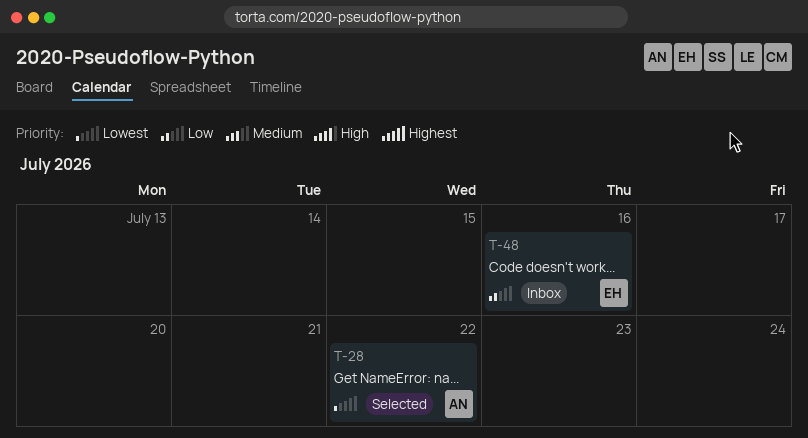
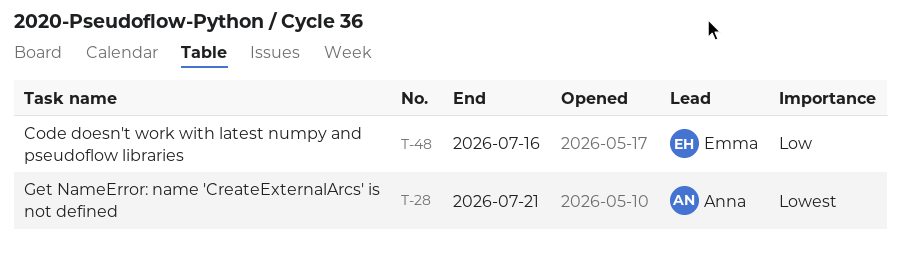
T-28, due: Jul 22 -> Jul 21

